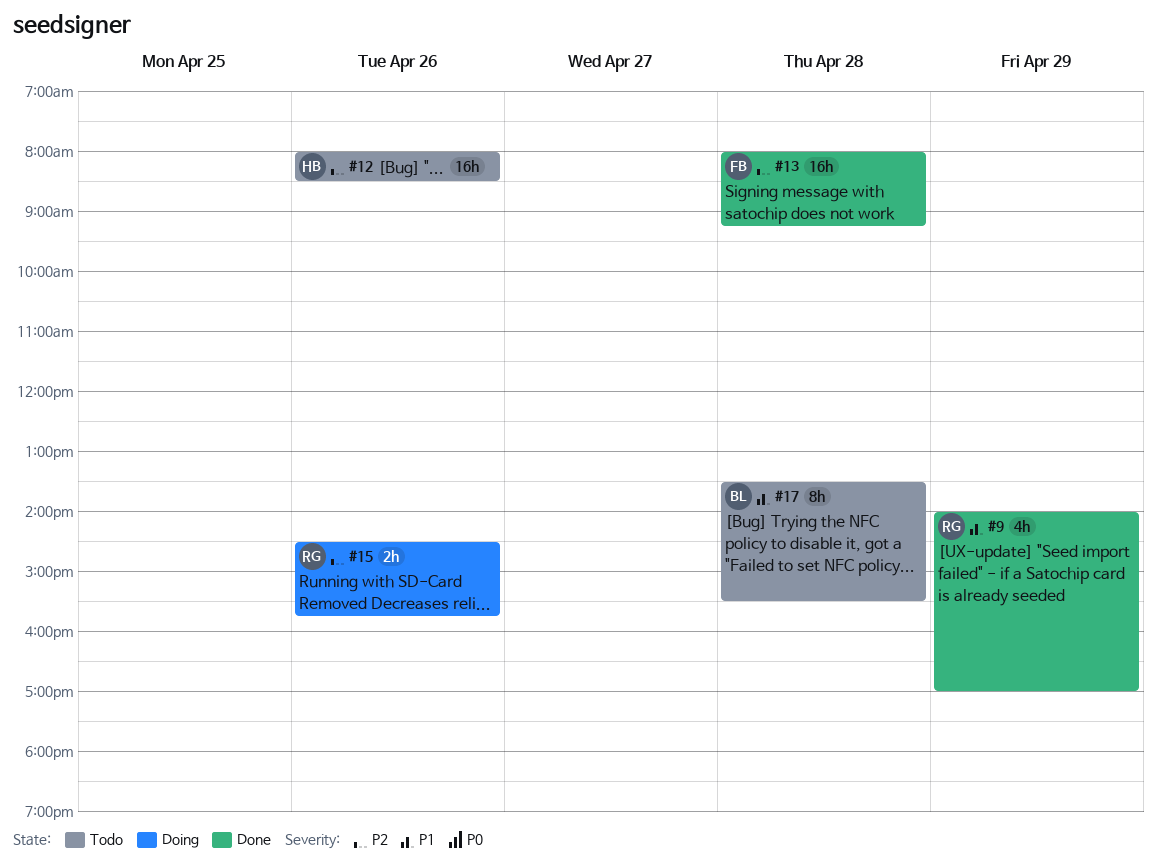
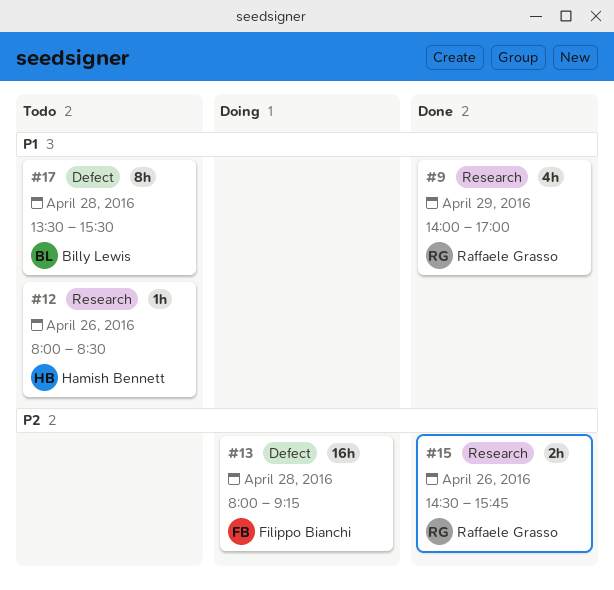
#12, priority: P2 -> P1
#12, estimate: 16h -> 1h
#13, status: Done -> Doing
#15, status: Doing -> Done

